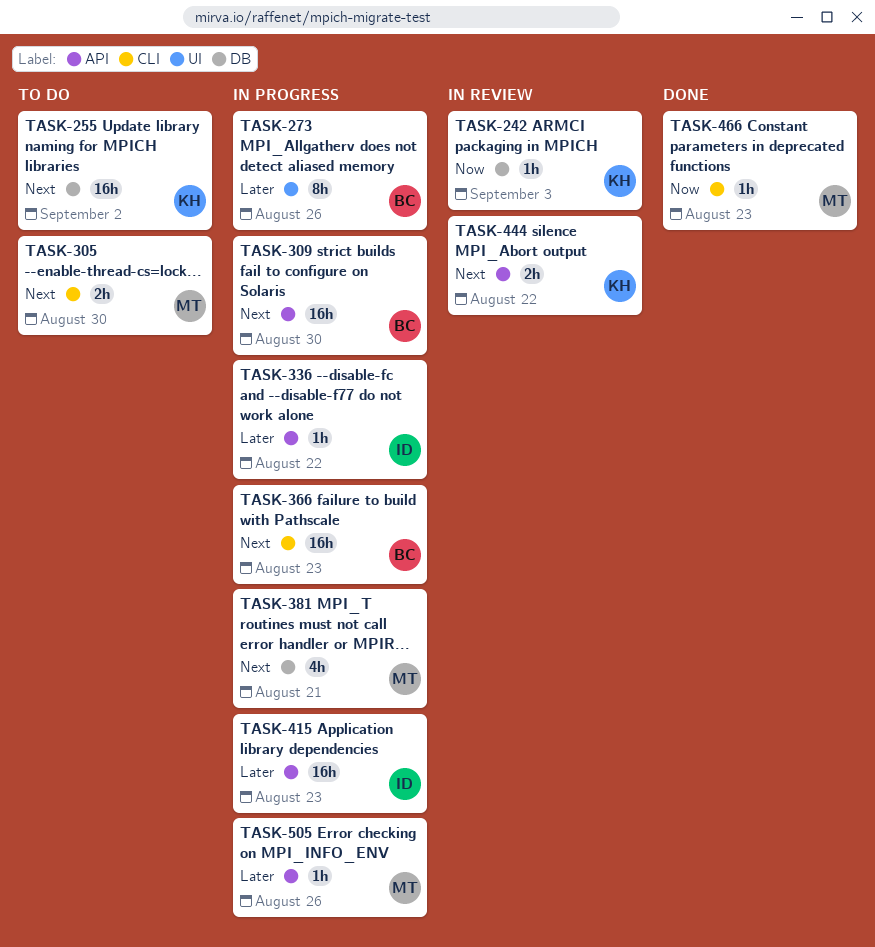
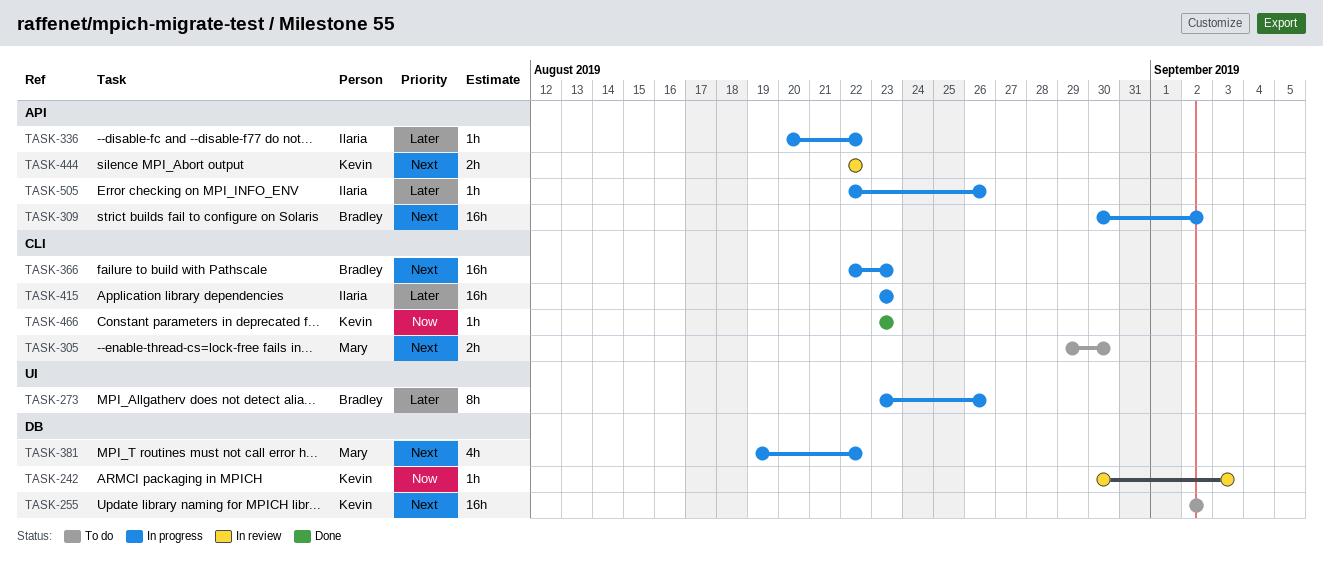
TASK-309, due: Aug 30 -> Sep 2
TASK-381, due: Aug 21 -> Aug 22
TASK-415, label: API -> CLI
TASK-466, owner: Mary -> Kevin
TASK-505, owner: Mary -> Ilaria

